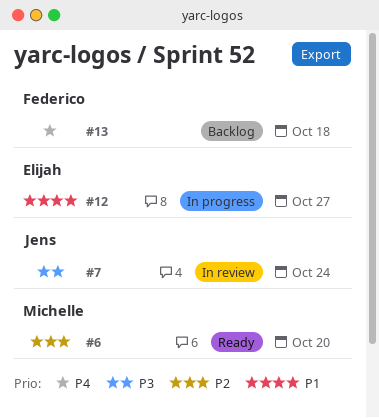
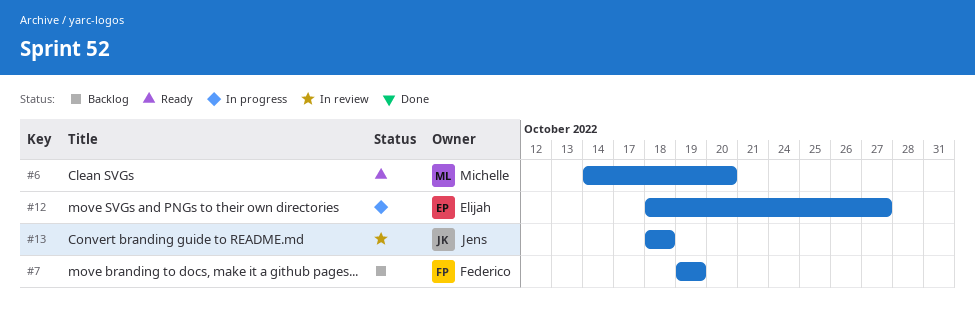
#7, status: In review -> Backlog
#7, owner: Jens -> Federico
#7, due: Oct 24 -> Oct 19
#13, status: Backlog -> In review
#13, owner: Federico -> Jens

